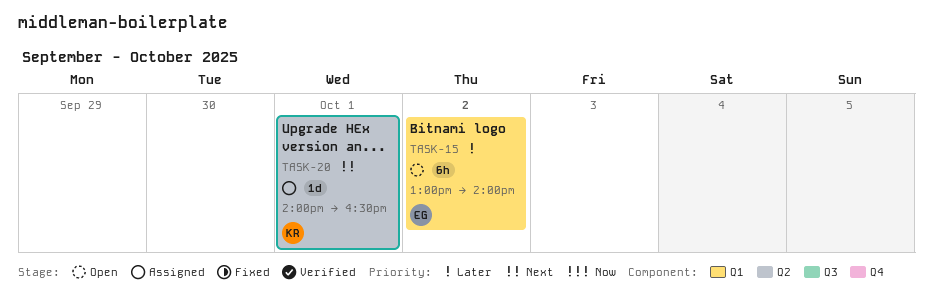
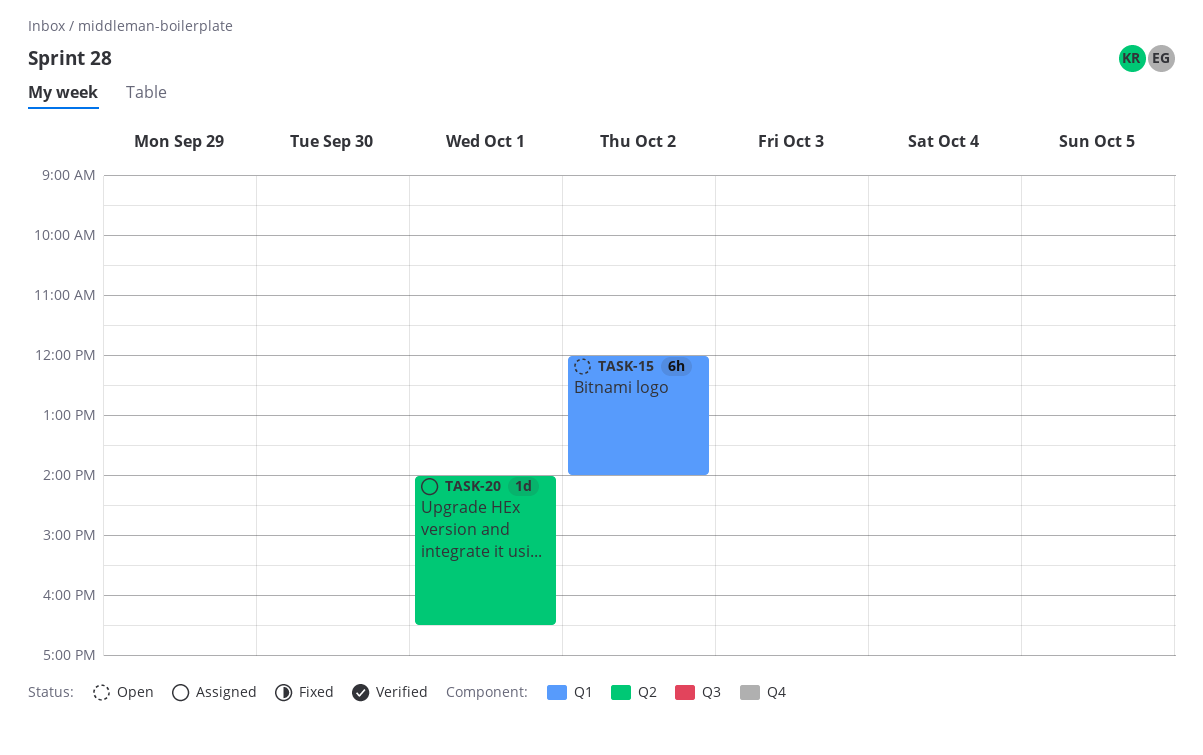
TASK-15, begins: 13:00 -> 12:00

